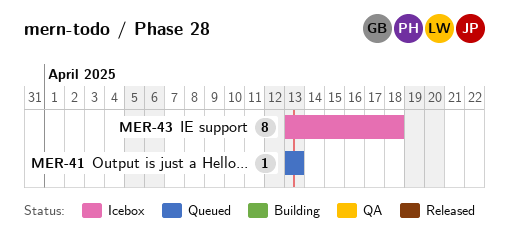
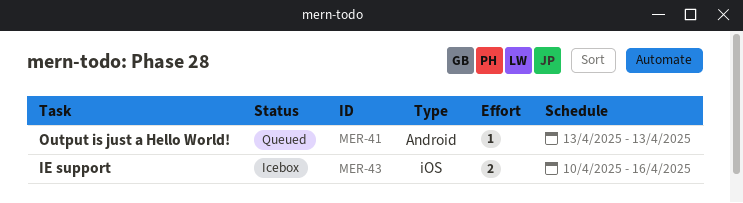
MER-43, estimate: 8 -> 2
MER-43, start: Apr 13 -> Apr 10
MER-43, due: Apr 18 -> Apr 16

